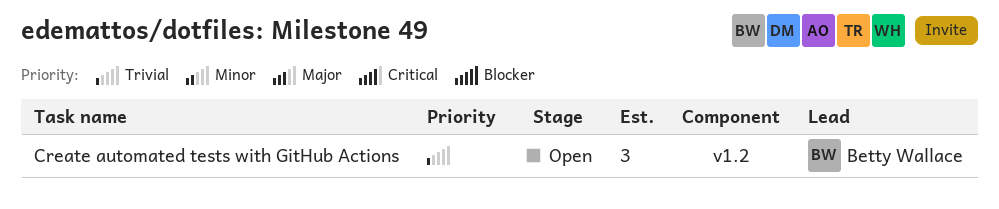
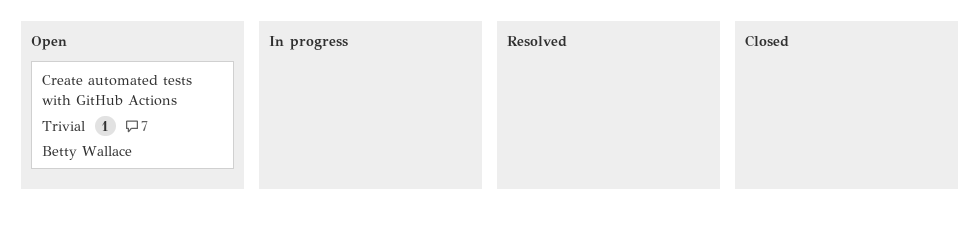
Create automated tests with GitHub Actions, estimate: 3 -> 1

